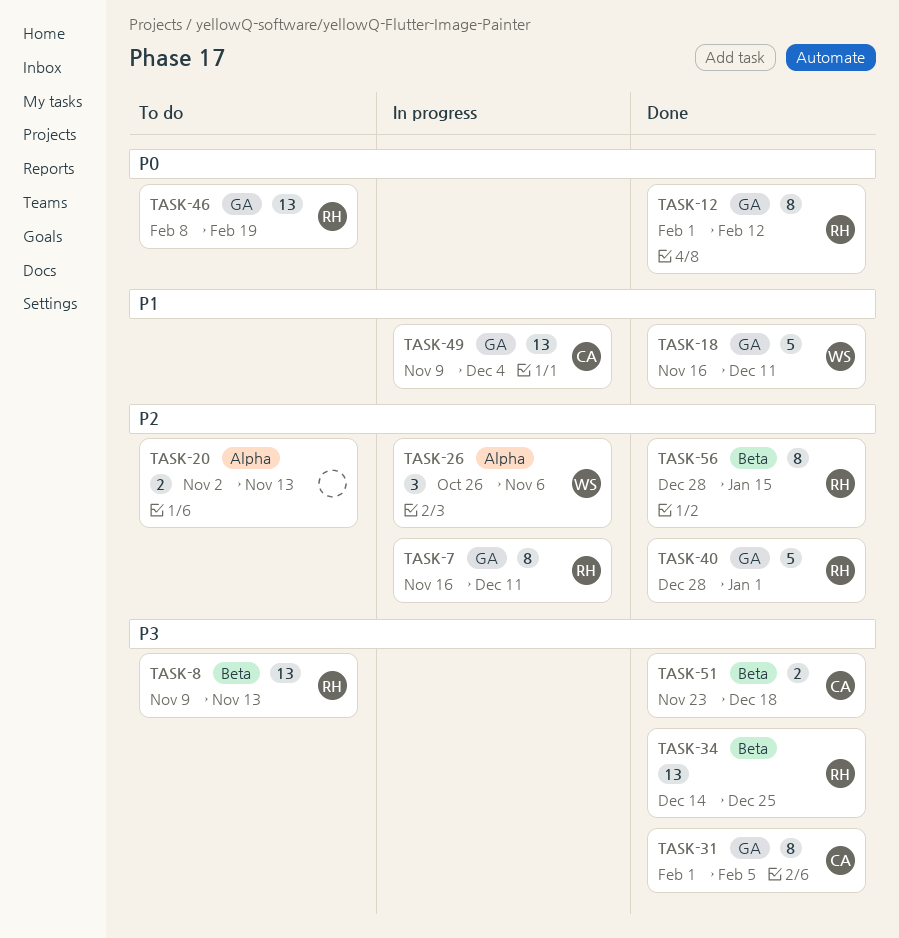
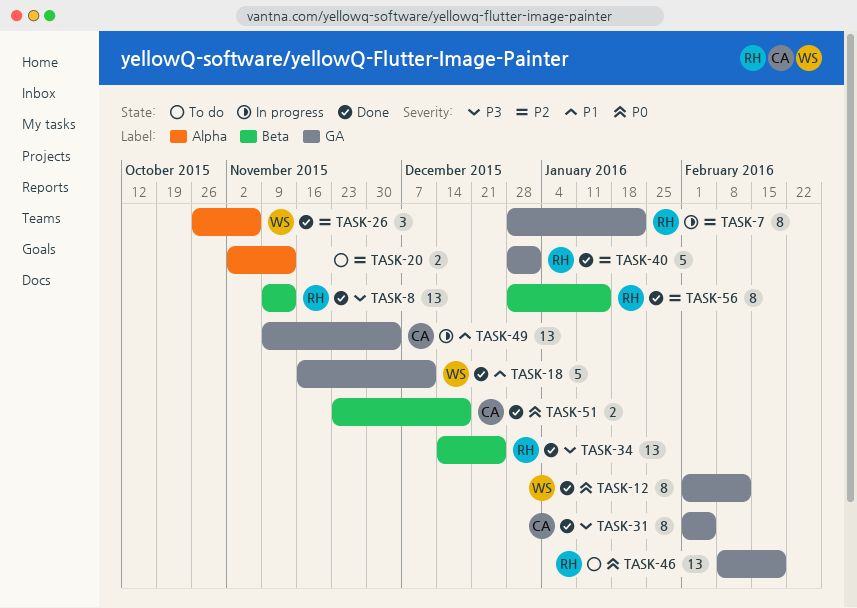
TASK-7, start: Nov 16 -> Dec 28
TASK-7, due: Dec 11 -> Jan 22
TASK-8, status: To do -> Done
TASK-12, owner: RH -> WS
TASK-26, status: In progress -> Done
TASK-51, priority: P3 -> P0

